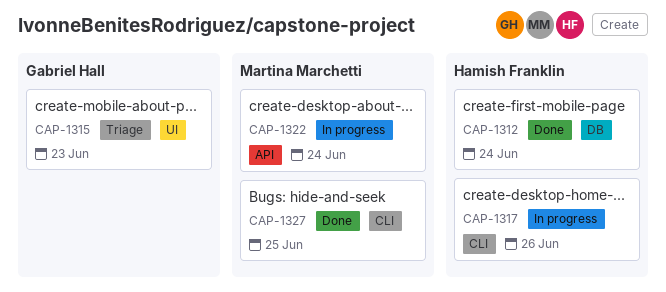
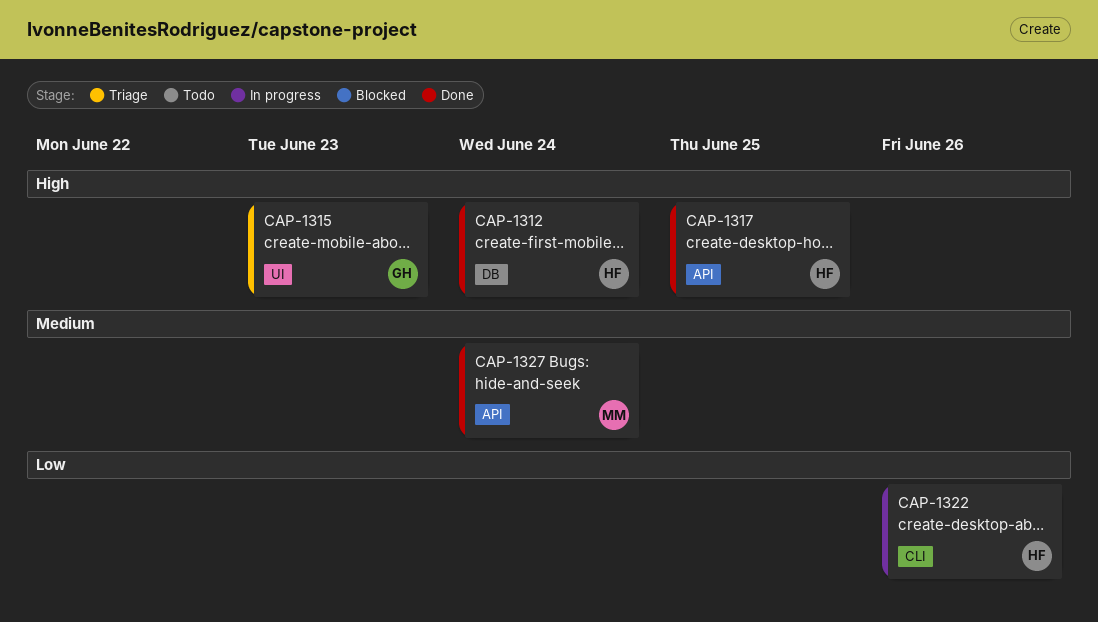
CAP-1317, status: In progress -> Done
CAP-1317, label: CLI -> API
CAP-1317, due: Jun 26 -> Jun 25
CAP-1322, owner: Martina Marchetti -> Hamish Franklin
CAP-1322, label: API -> CLI
CAP-1322, due: Jun 24 -> Jun 26
CAP-1327, label: CLI -> API
CAP-1327, due: Jun 25 -> Jun 24

